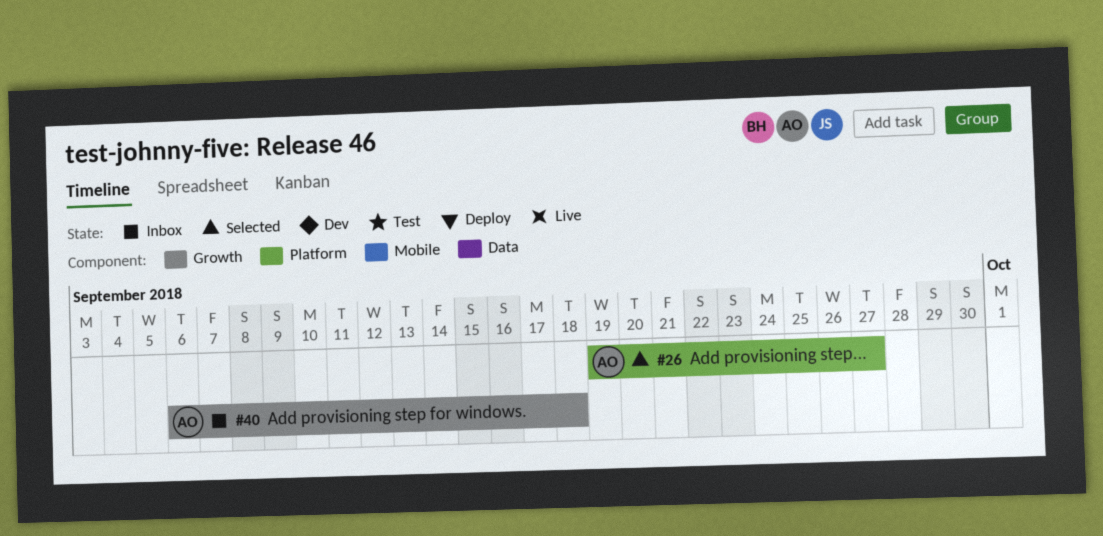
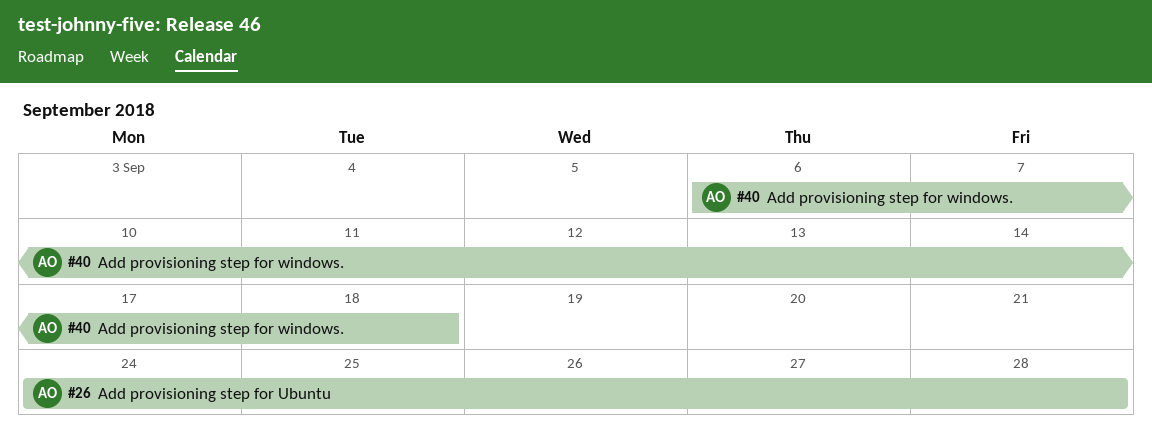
#26, start: Sep 19 -> Sep 24
#26, due: Sep 27 -> Sep 28

